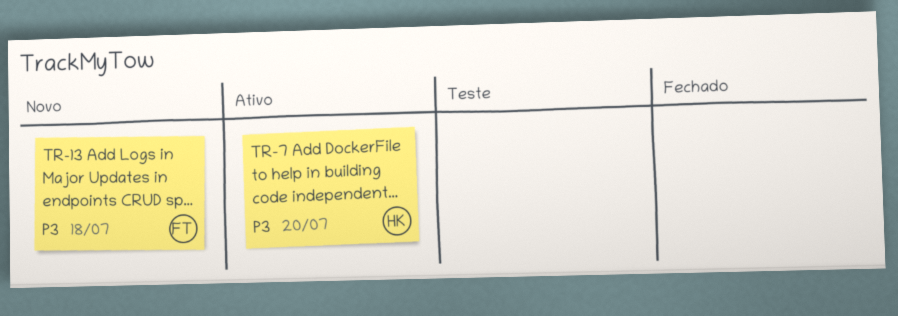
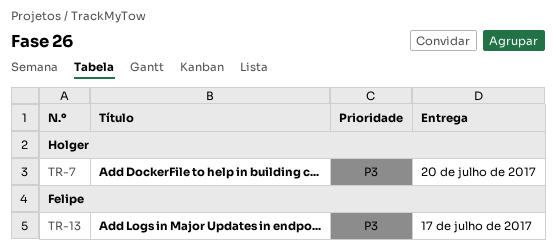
TR-13, due: Jul 18 -> Jul 17

